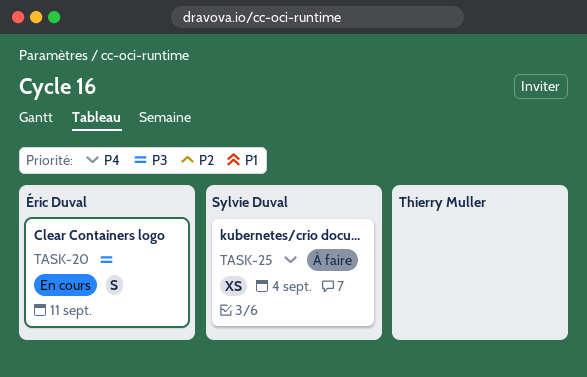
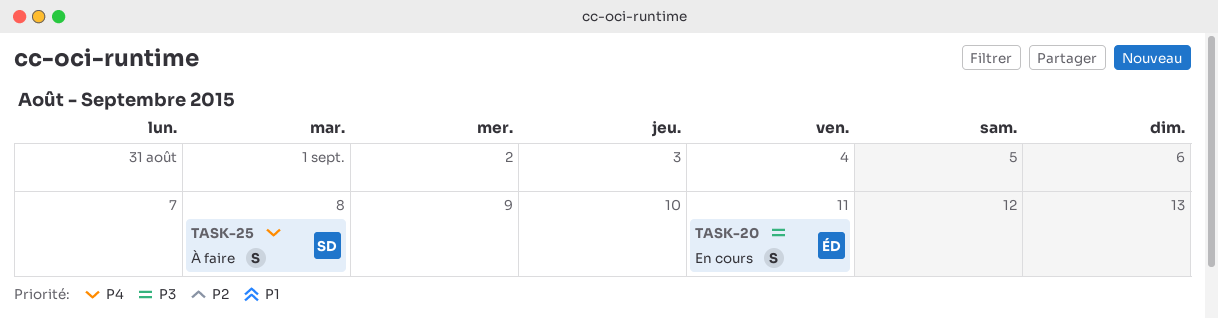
TASK-25, estimate: XS -> S
TASK-25, due: Sep 4 -> Sep 8

